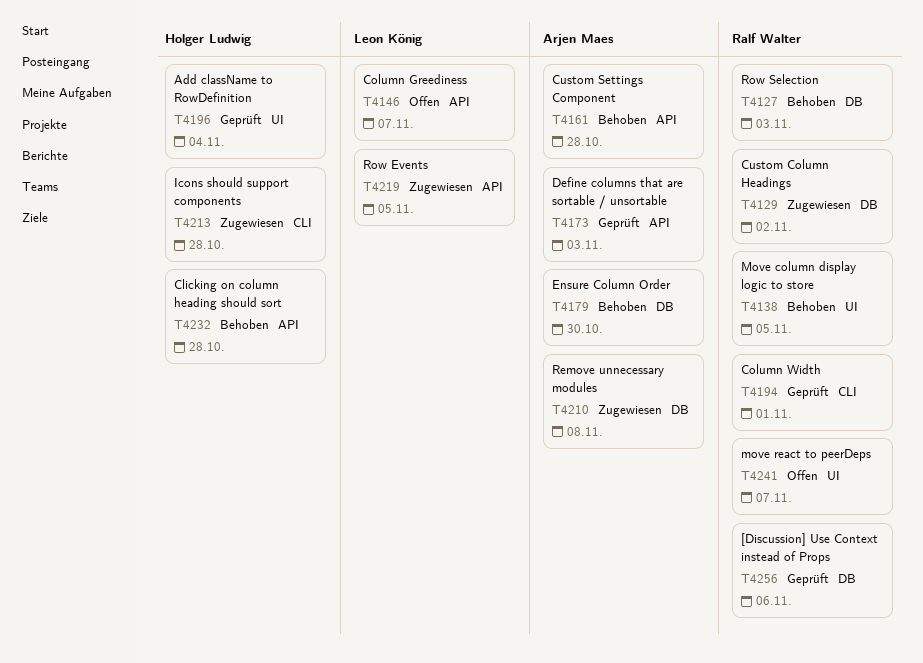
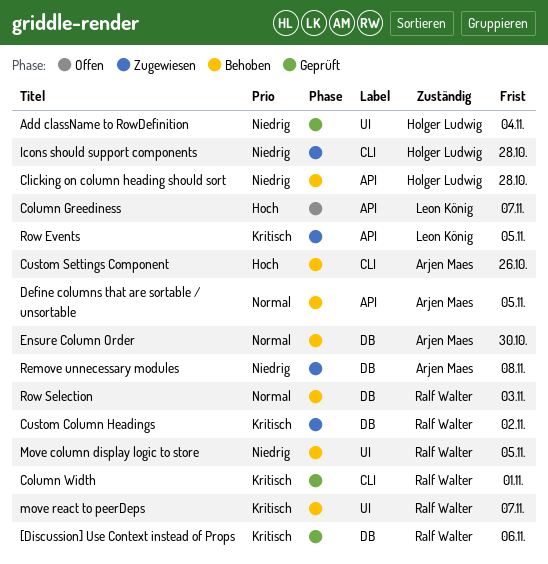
Custom Settings Component, label: API -> CLI
Custom Settings Component, due: Oct 28 -> Oct 26
Define columns that are sortable / unsortable, status: Geprüft -> Behoben
Define columns that are sortable / unsortable, due: Nov 3 -> Nov 5
move react to peerDeps, status: Offen -> Behoben

